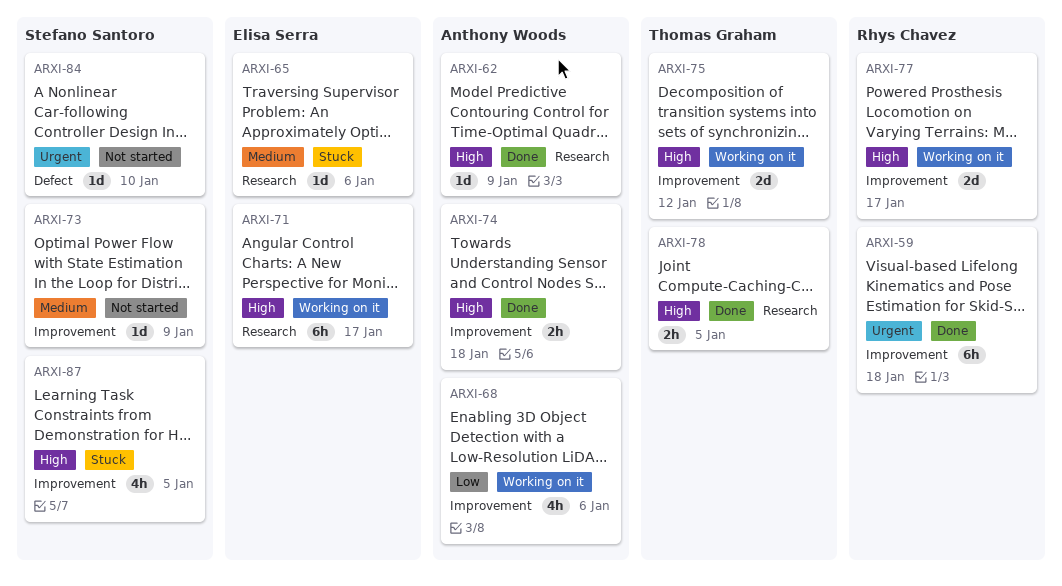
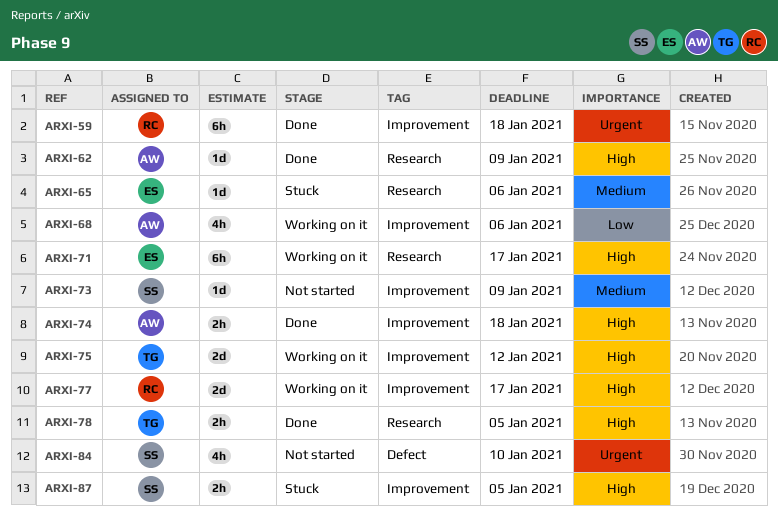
ARXI-84, estimate: 1d -> 4h
ARXI-87, estimate: 4h -> 2h

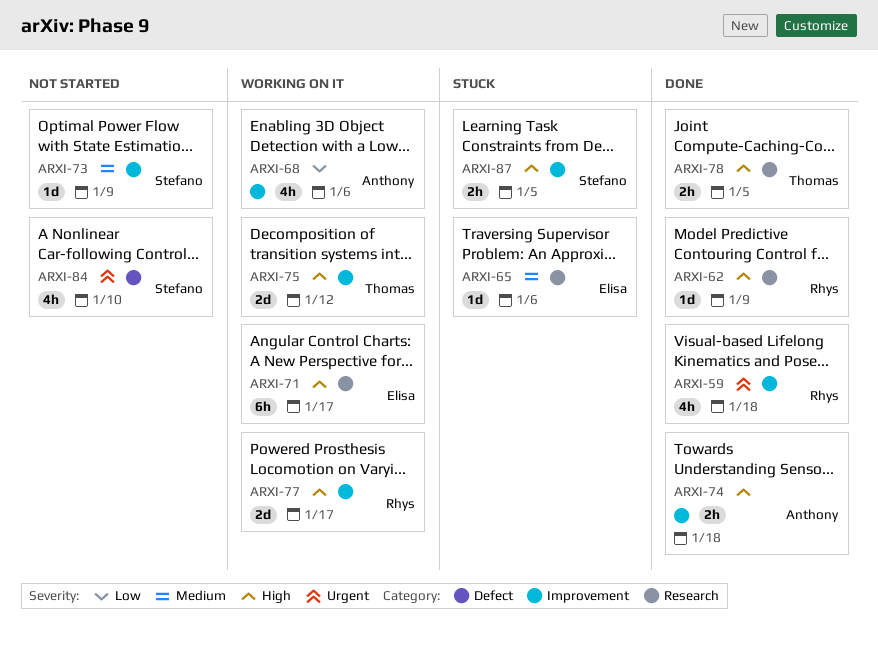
ARXI-59, estimate: 6h -> 4h
ARXI-62, owner: Anthony -> Rhys

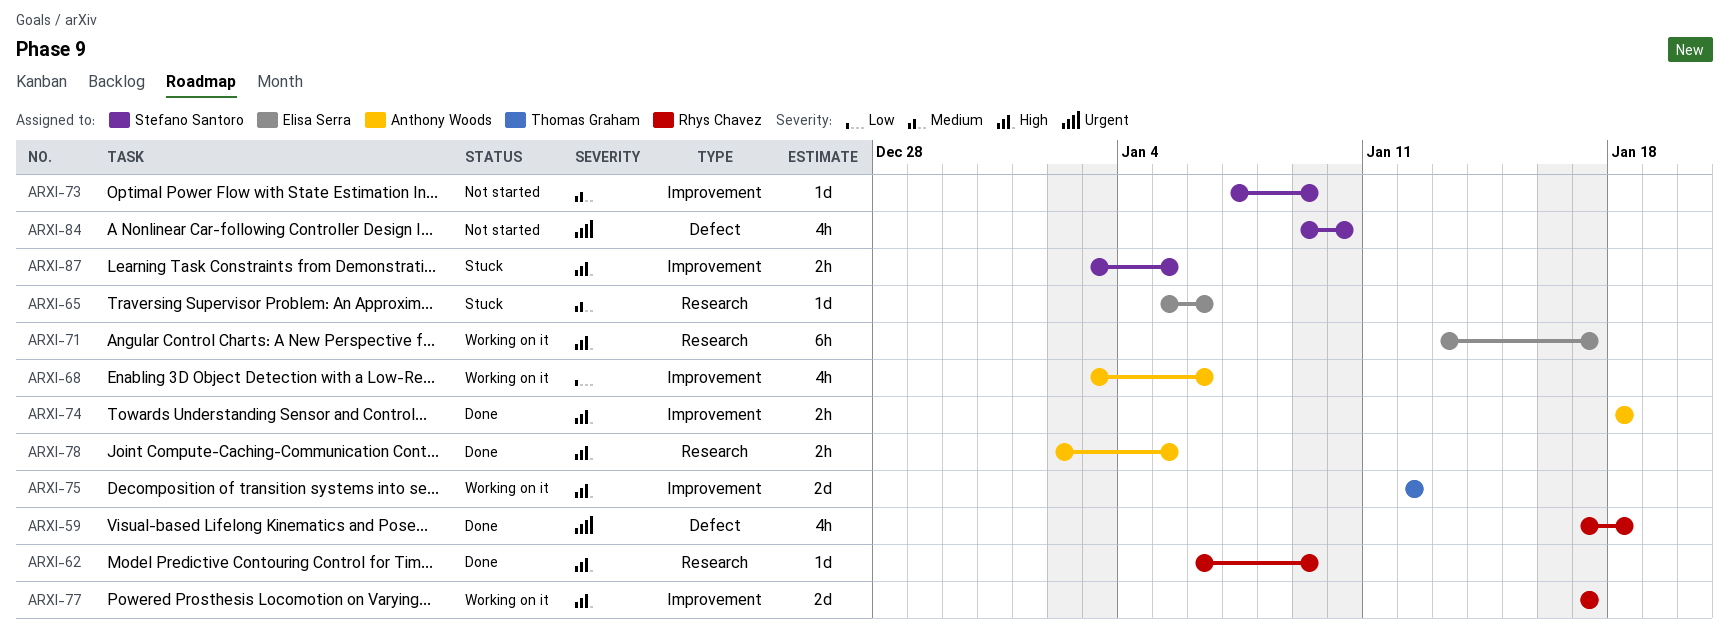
ARXI-59, label: Improvement -> Defect
ARXI-78, owner: Thomas Graham -> Anthony Woods

